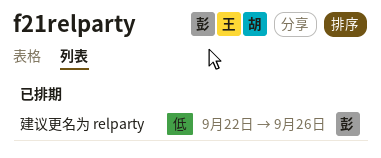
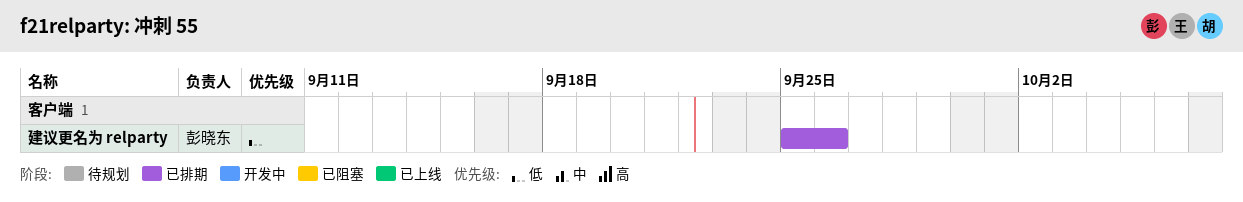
建议更名为 relparty, start: Sep 22 -> Sep 25

